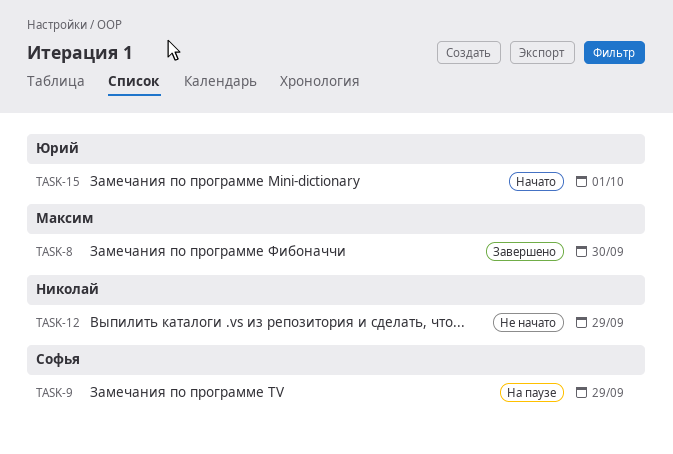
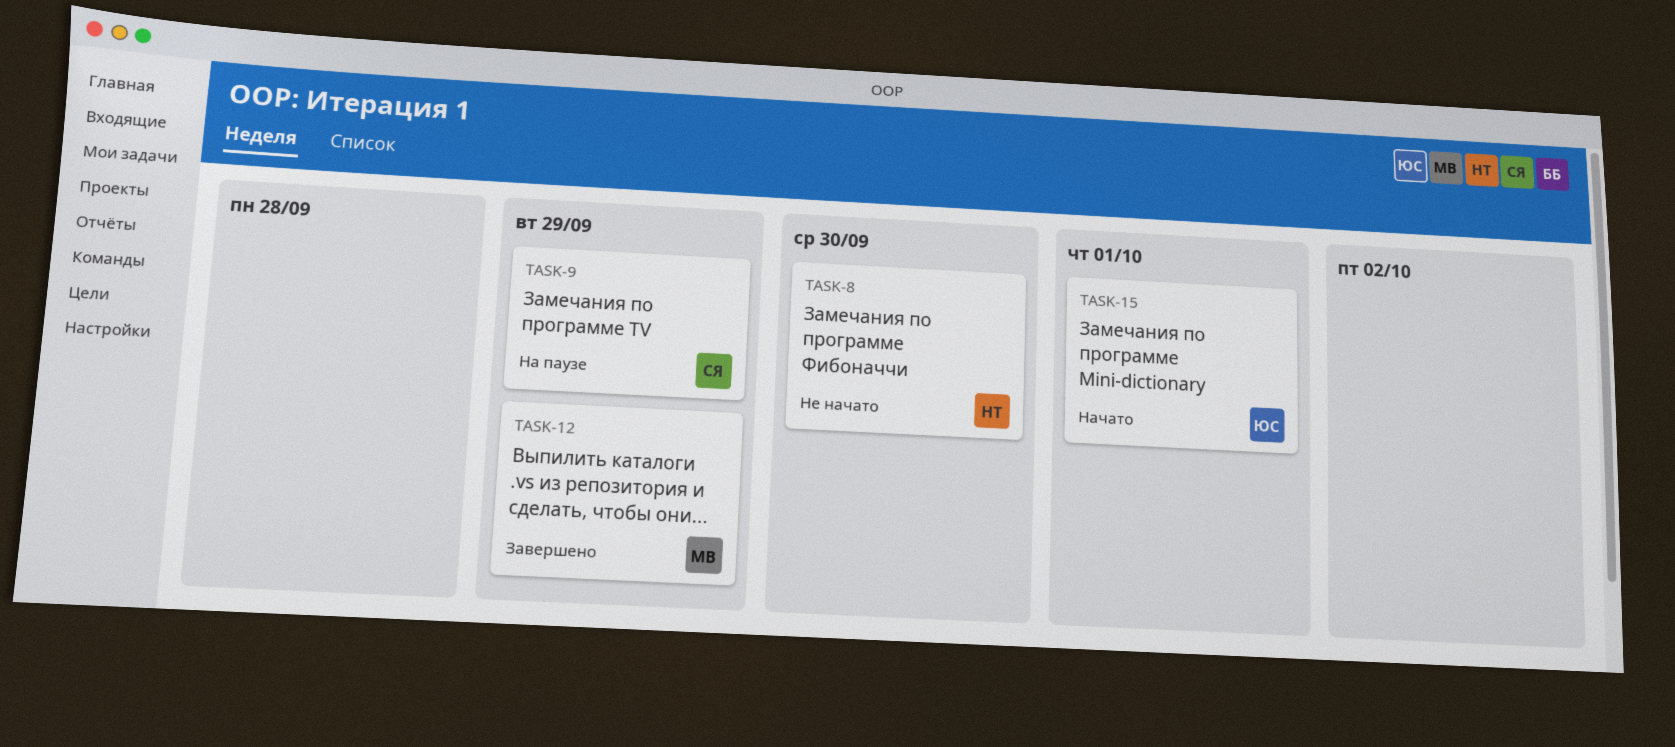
TASK-8, status: Завершено -> Не начато
TASK-8, owner: Максим -> Николай
TASK-12, status: Не начато -> Завершено
TASK-12, owner: Николай -> Максим

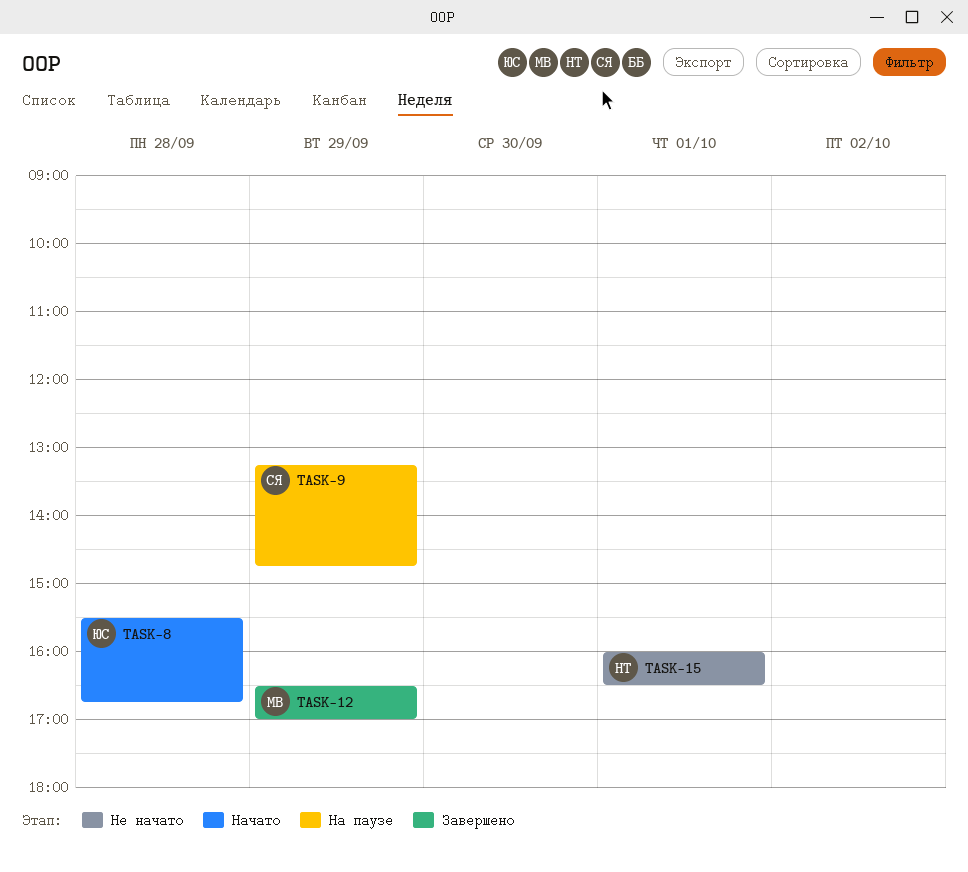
TASK-8, status: Не начато -> Начато
TASK-8, owner: НТ -> ЮС
TASK-8, day: Sep 30 -> Sep 28
TASK-15, status: Начато -> Не начато
TASK-15, owner: ЮС -> НТ

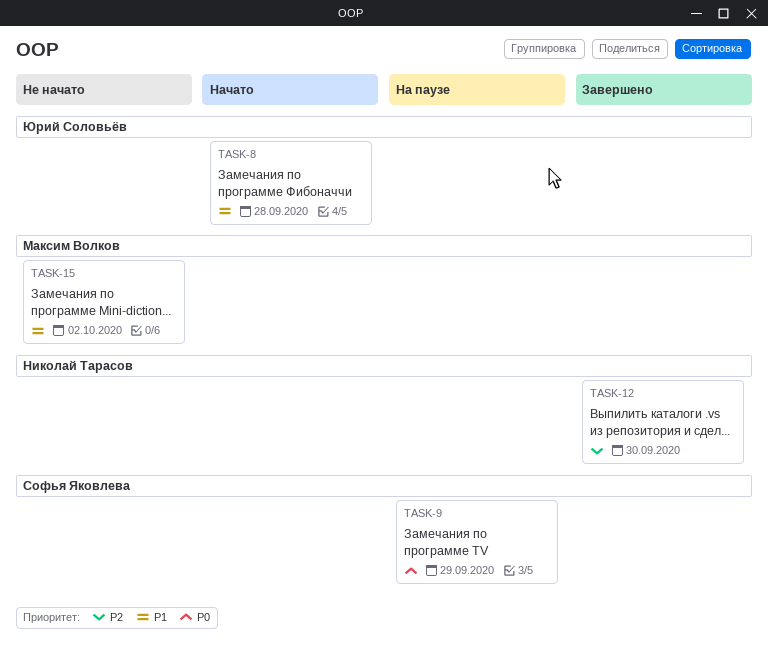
TASK-12, owner: Максим Волков -> Николай Тарасов
TASK-12, day: Sep 29 -> Sep 30
TASK-15, owner: Николай Тарасов -> Максим Волков
TASK-15, day: Oct 1 -> Oct 2

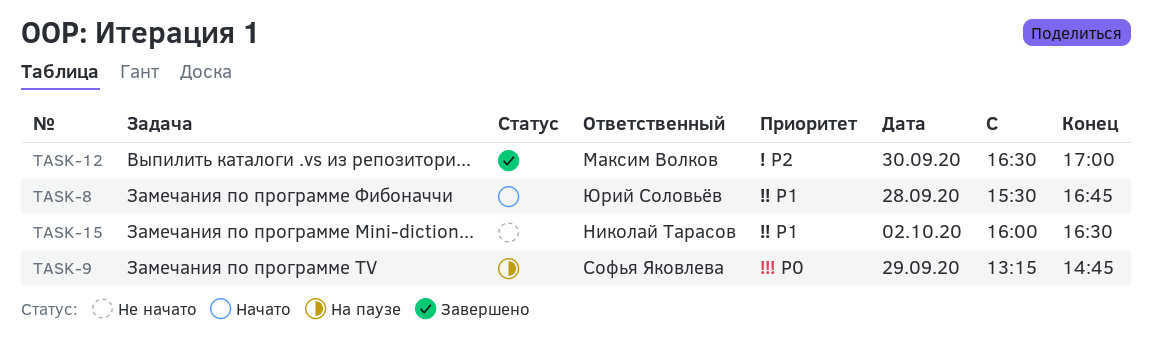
TASK-12, owner: Николай Тарасов -> Максим Волков
TASK-15, owner: Максим Волков -> Николай Тарасов

